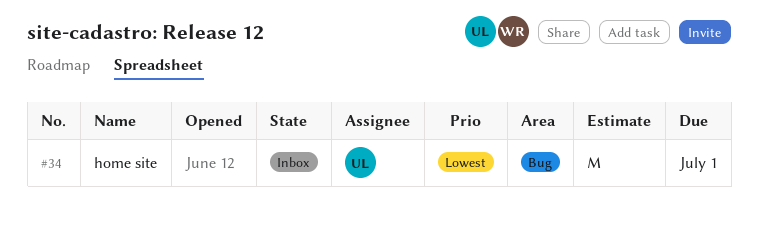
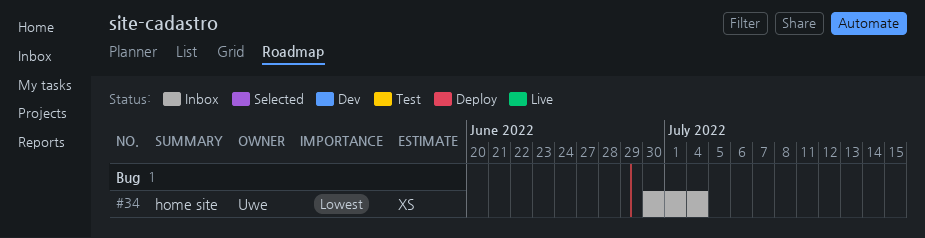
#34, estimate: M -> XS
#34, due: Jul 1 -> Jul 4

